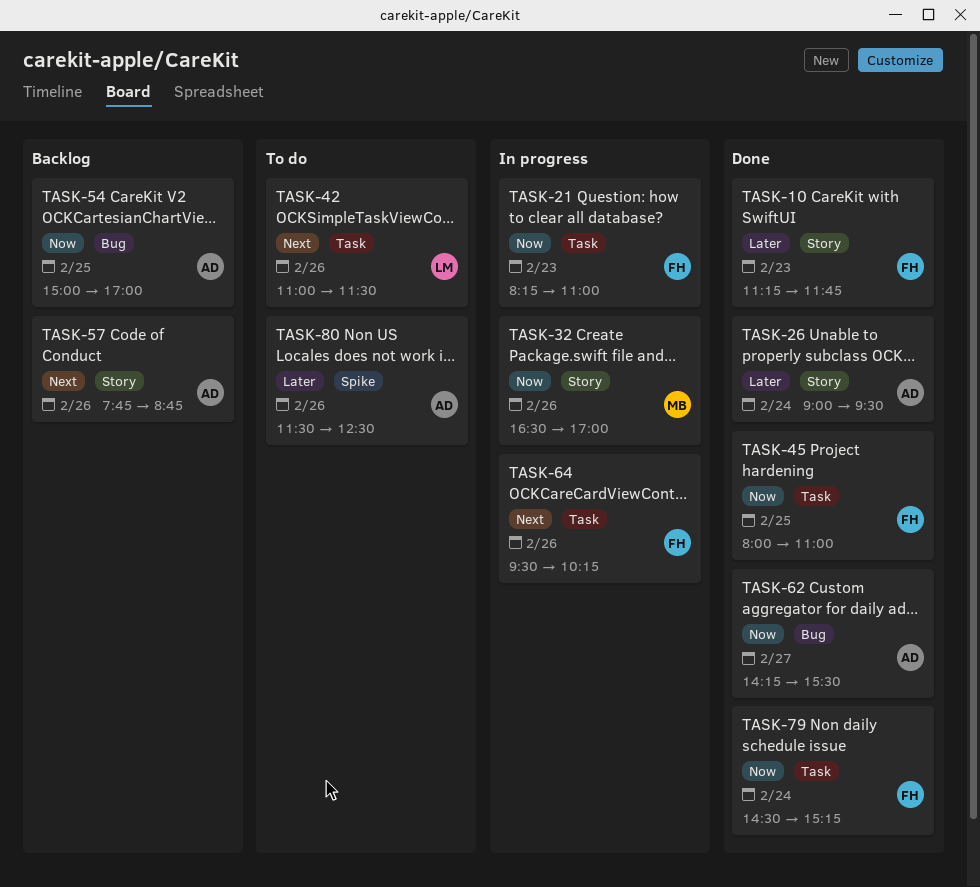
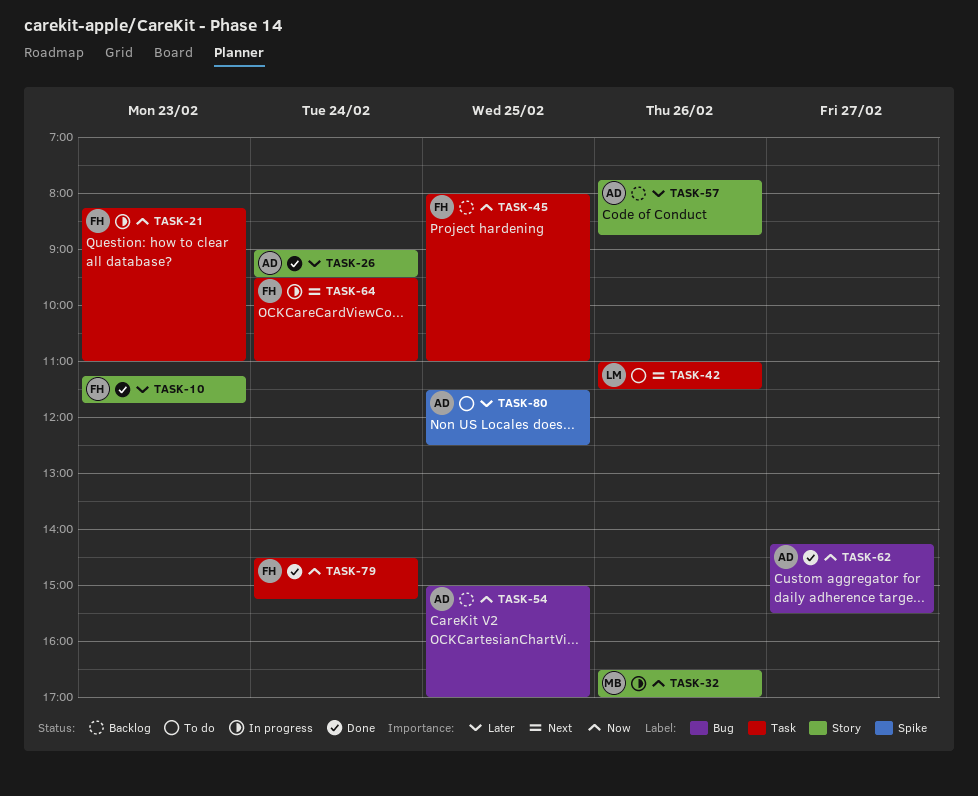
TASK-45, status: Done -> Backlog
TASK-57, priority: Next -> Later
TASK-64, day: Feb 26 -> Feb 24
TASK-64, ends: 10:15 -> 11:00
TASK-80, day: Feb 26 -> Feb 25

